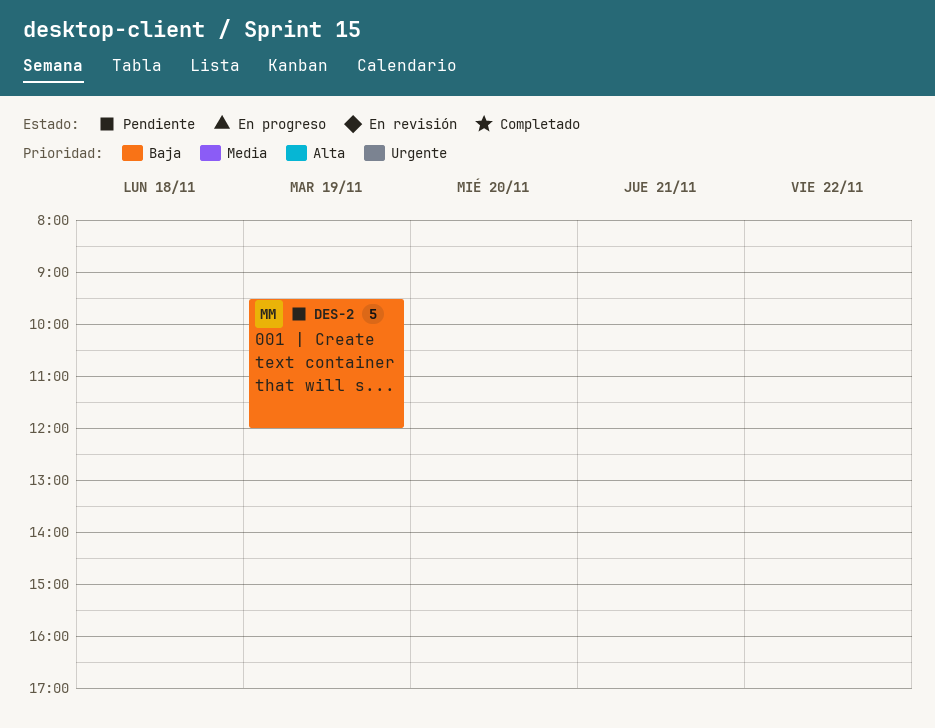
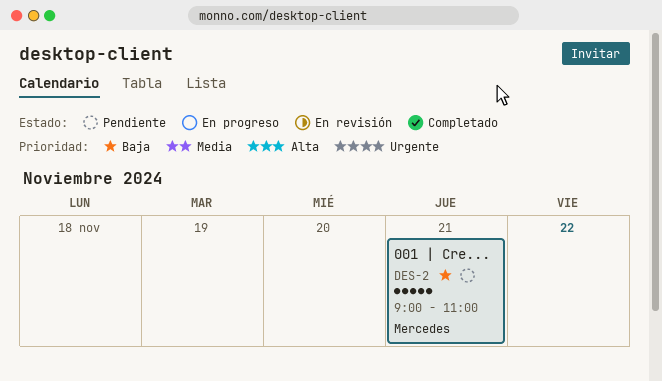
DES-2, day: Nov 19 -> Nov 21
DES-2, begins: 09:30 -> 09:00
DES-2, ends: 12:00 -> 11:00

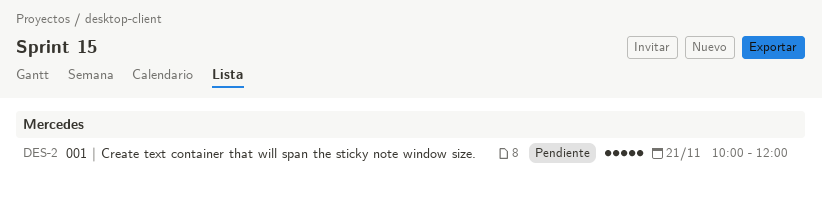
DES-2, begins: 09:00 -> 10:00
DES-2, ends: 11:00 -> 12:00

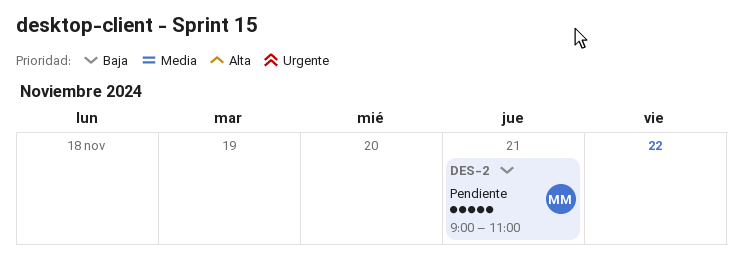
DES-2, begins: 10:00 -> 09:00
DES-2, ends: 12:00 -> 11:00

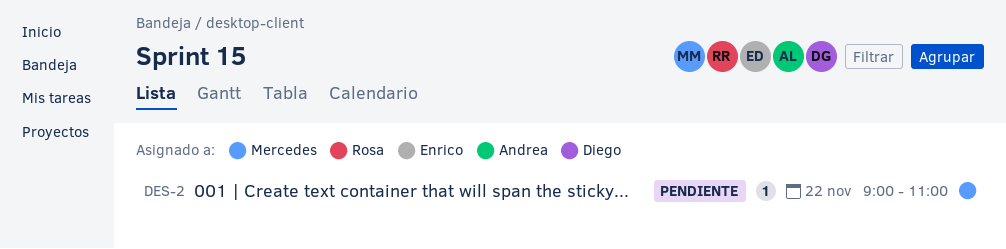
DES-2, estimate: 5 -> 1
DES-2, day: Nov 21 -> Nov 22

